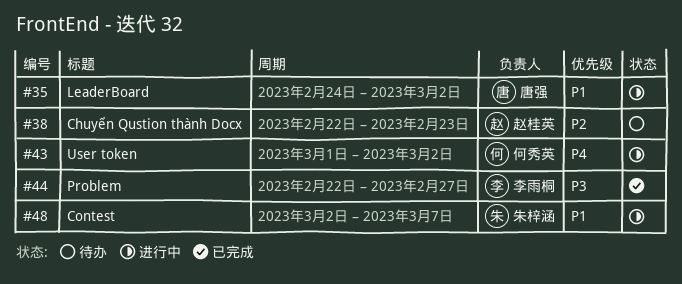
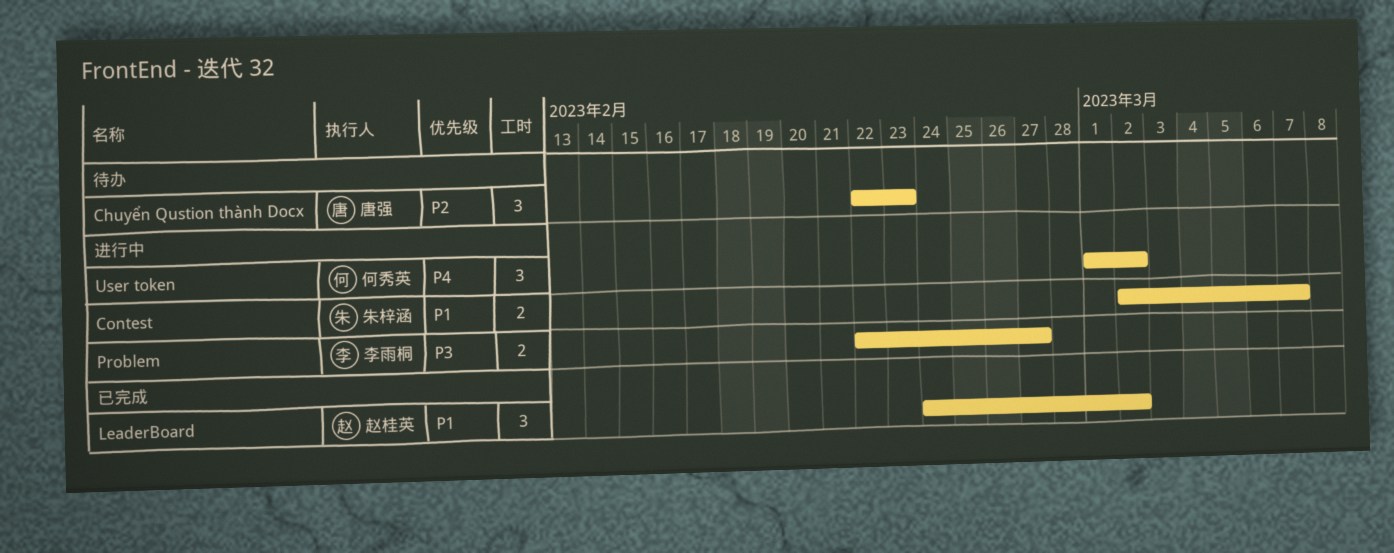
Chuyển Qustion thành Docx, owner: 赵桂英 -> 唐强
LeaderBoard, status: 进行中 -> 已完成
LeaderBoard, owner: 唐强 -> 赵桂英
Problem, status: 已完成 -> 进行中

